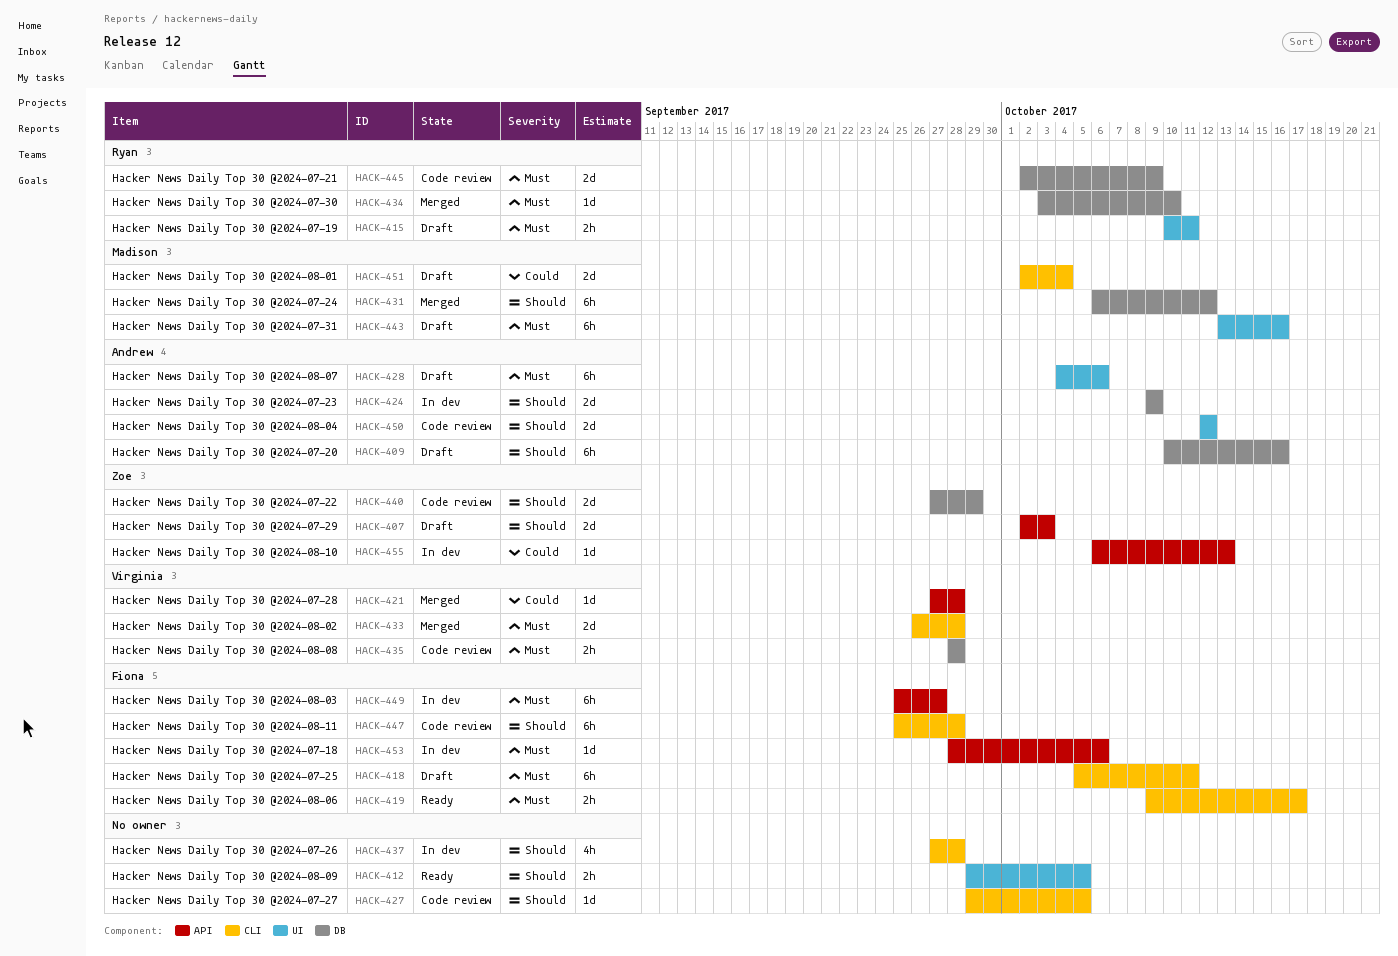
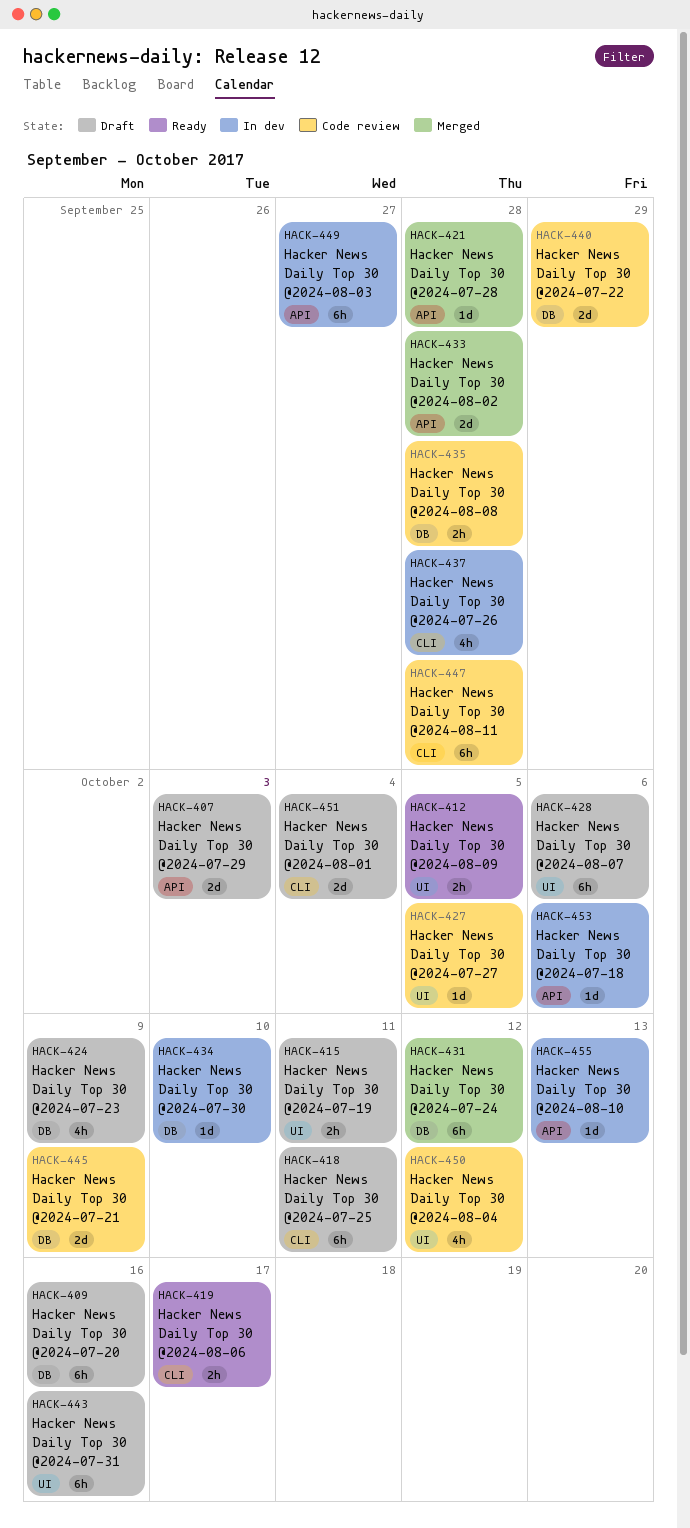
HACK-424, status: In dev -> Draft
HACK-424, estimate: 2d -> 4h
HACK-427, label: CLI -> UI
HACK-433, label: CLI -> API
HACK-434, status: Merged -> In dev
HACK-450, estimate: 2d -> 4h

